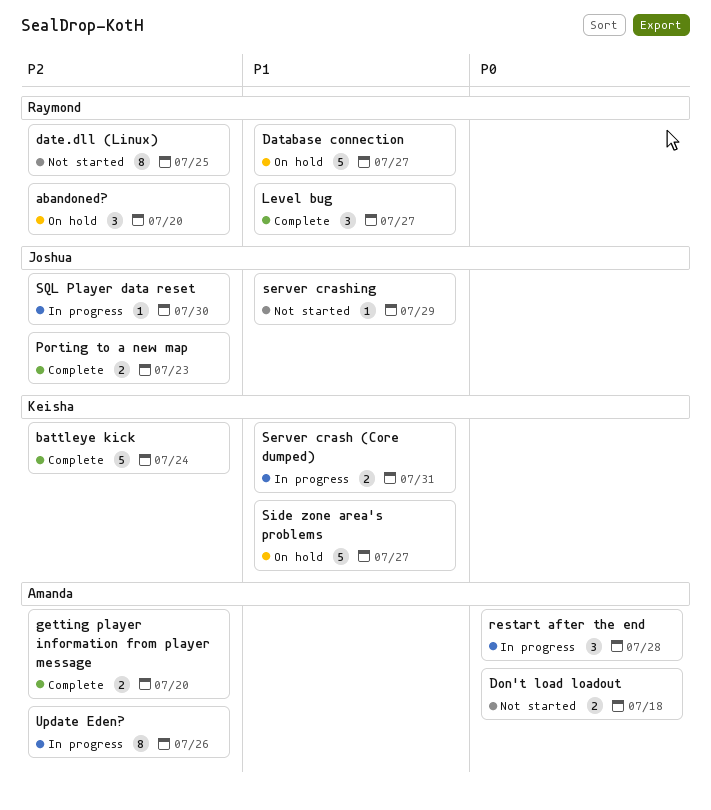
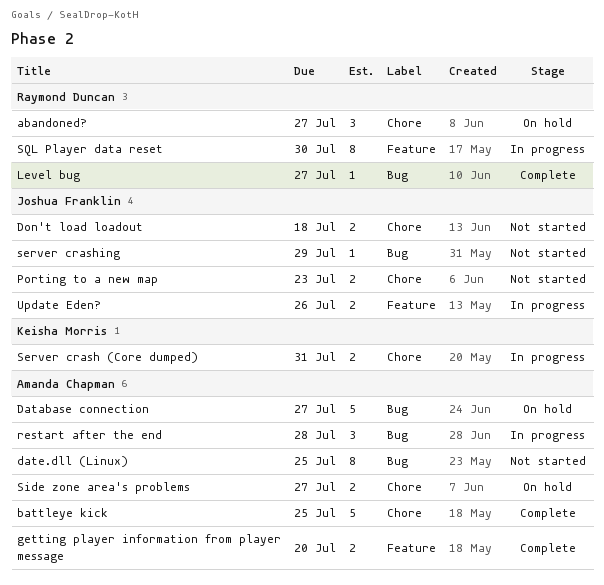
abandoned?, due: Jul 20 -> Jul 27
battleye kick, owner: Keisha Morris -> Amanda Chapman
battleye kick, due: Jul 24 -> Jul 25
Database connection, owner: Raymond Duncan -> Amanda Chapman
date.dll (Linux), owner: Raymond Duncan -> Amanda Chapman
Don't load loadout, owner: Amanda Chapman -> Joshua Franklin
Level bug, estimate: 3 -> 1
Porting to a new map, status: Complete -> Not started
Side zone area's problems, owner: Keisha Morris -> Amanda Chapman
Side zone area's problems, estimate: 5 -> 2
SQL Player data reset, owner: Joshua Franklin -> Raymond Duncan
SQL Player data reset, estimate: 1 -> 8
Update Eden?, owner: Amanda Chapman -> Joshua Franklin
Update Eden?, estimate: 8 -> 2

